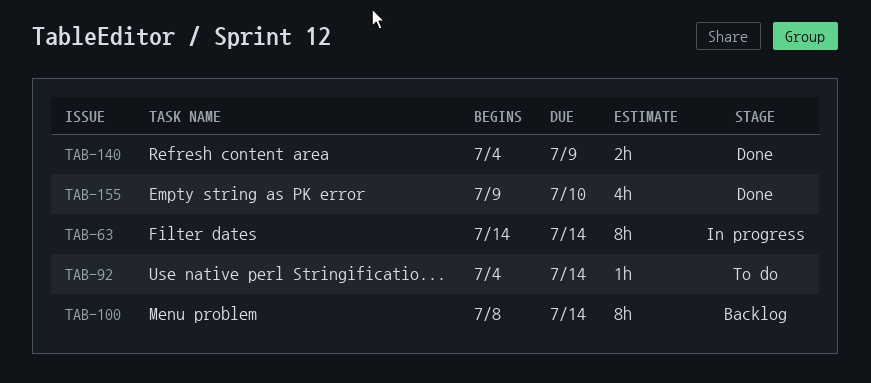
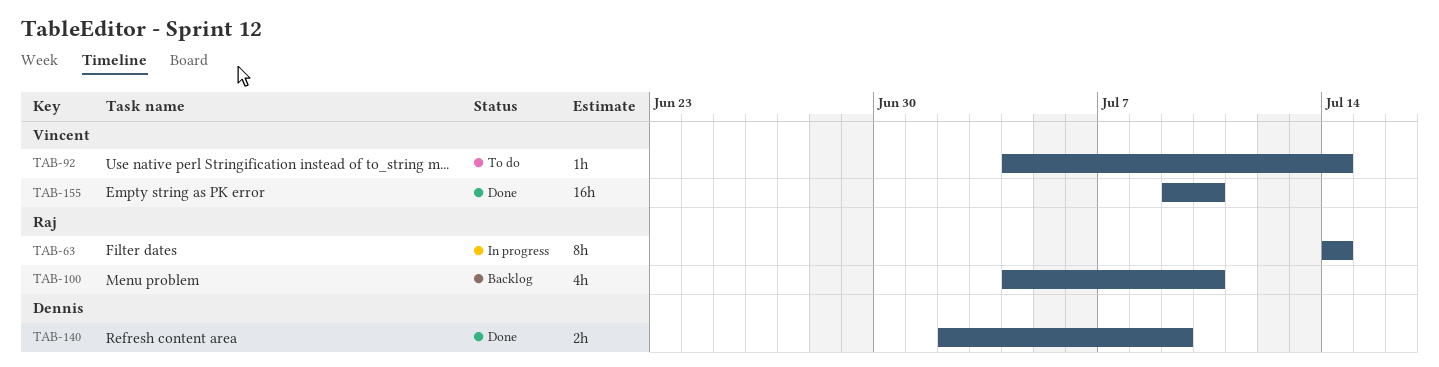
TAB-100, estimate: 8h -> 4h
TAB-100, start: Jul 8 -> Jul 4
TAB-100, due: Jul 14 -> Jul 10
TAB-140, start: Jul 4 -> Jul 2
TAB-155, estimate: 4h -> 16h

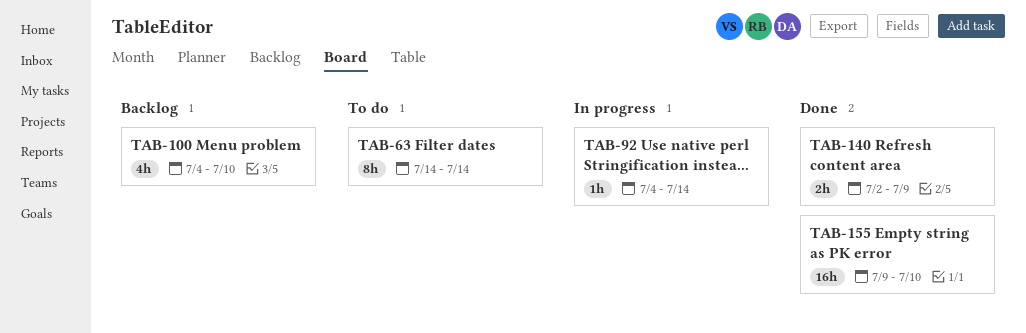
TAB-63, status: In progress -> To do
TAB-92, status: To do -> In progress

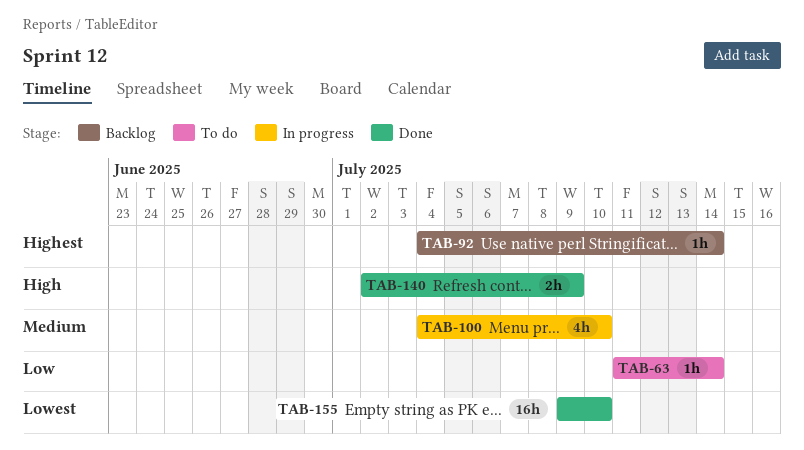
TAB-63, estimate: 8h -> 1h
TAB-63, start: Jul 14 -> Jul 11
TAB-92, status: In progress -> Backlog
TAB-100, status: Backlog -> In progress

